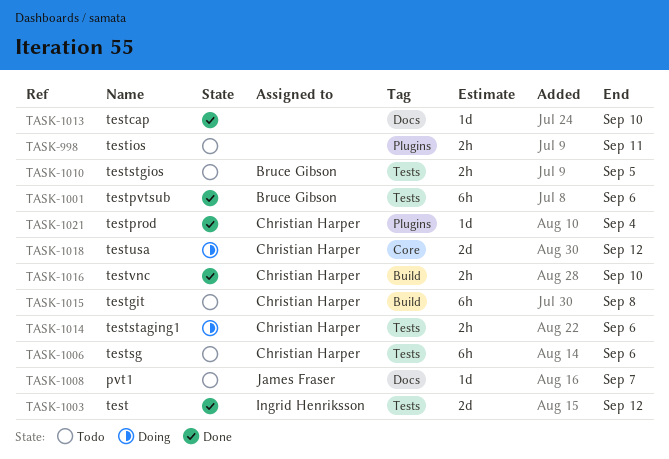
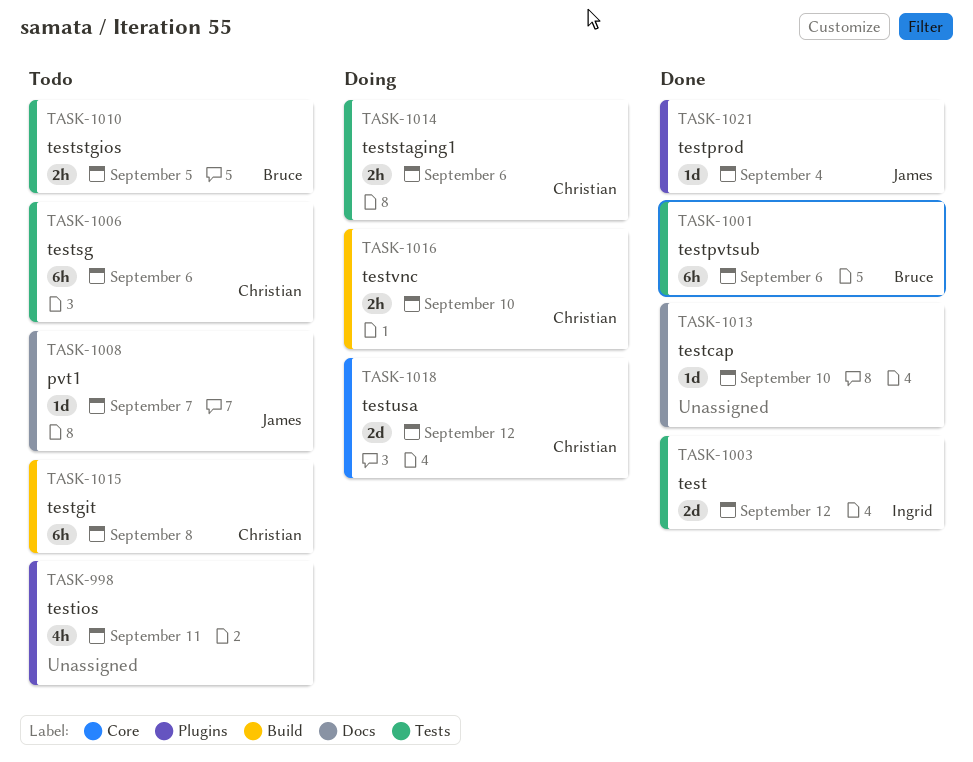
TASK-998, estimate: 2h -> 4h
TASK-1016, status: Done -> Doing
TASK-1021, owner: Christian Harper -> James Fraser

